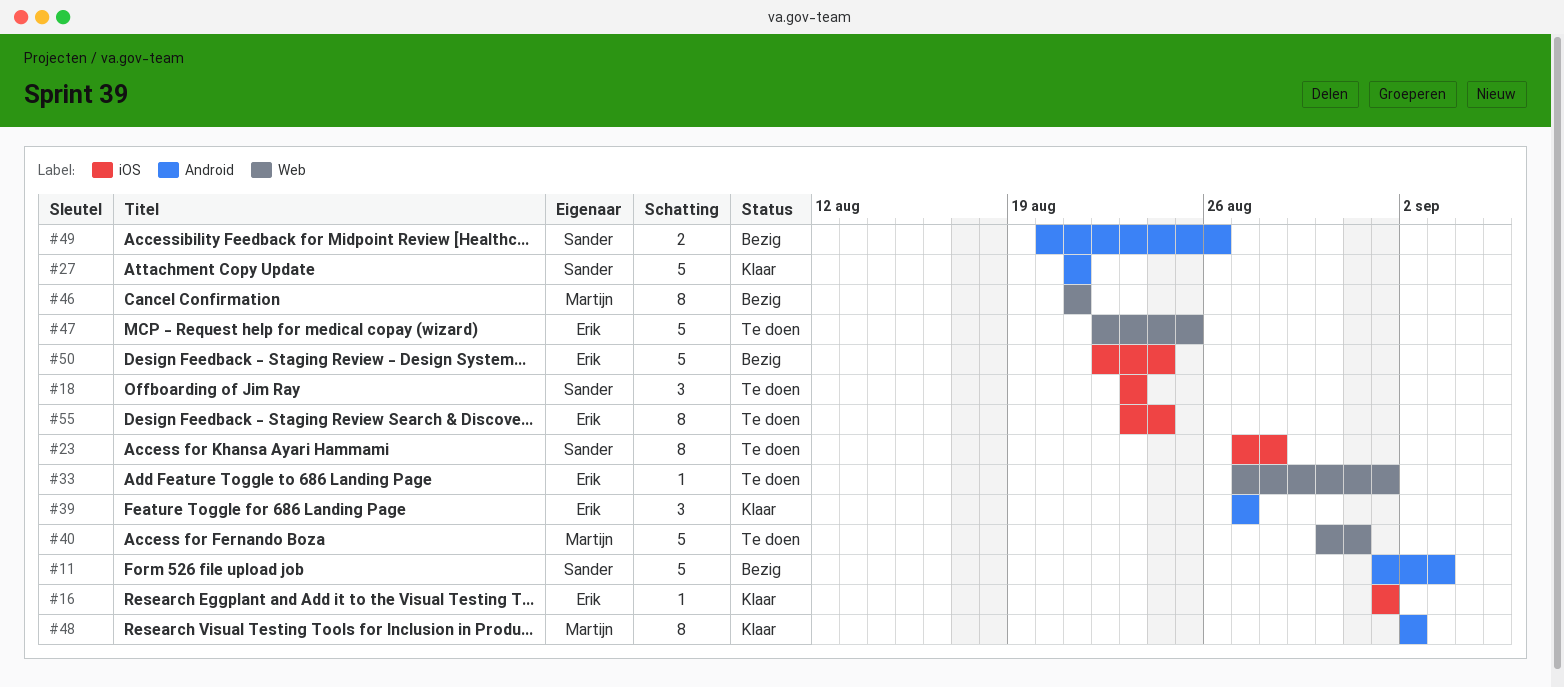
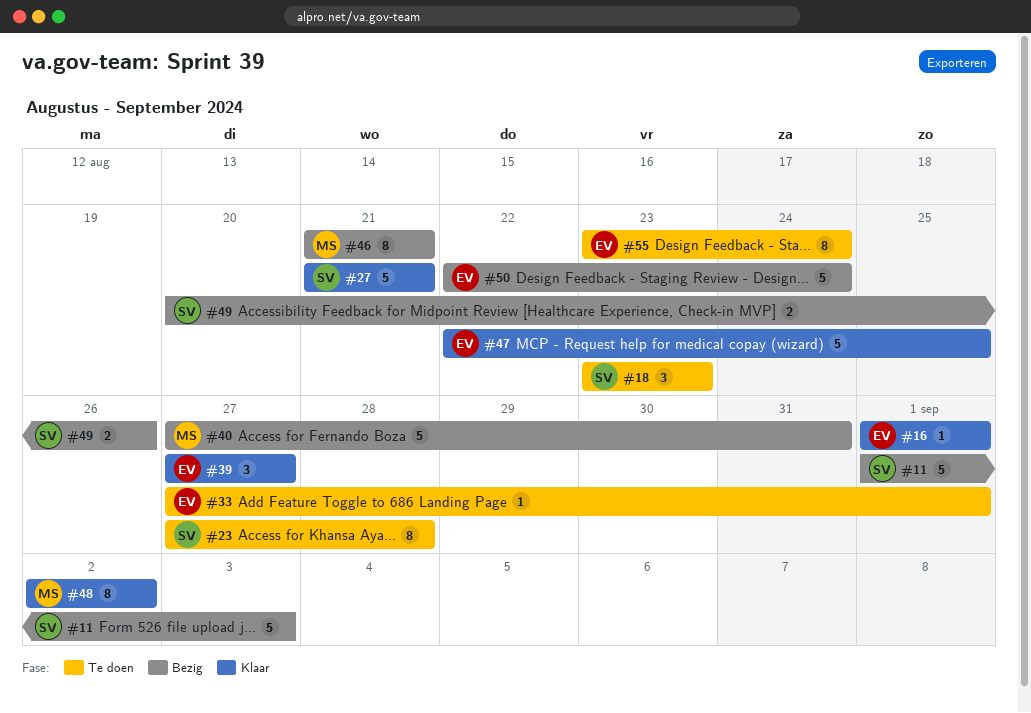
#40, status: Te doen -> Bezig
#40, start: Aug 30 -> Aug 27
#47, status: Te doen -> Klaar

